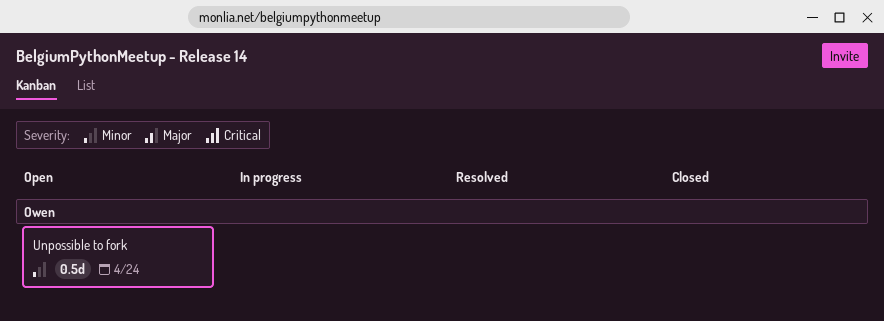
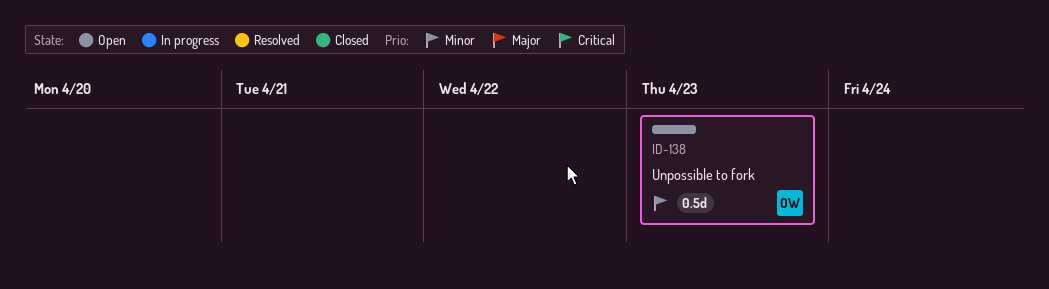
Unpossible to fork, due: Apr 24 -> Apr 23

